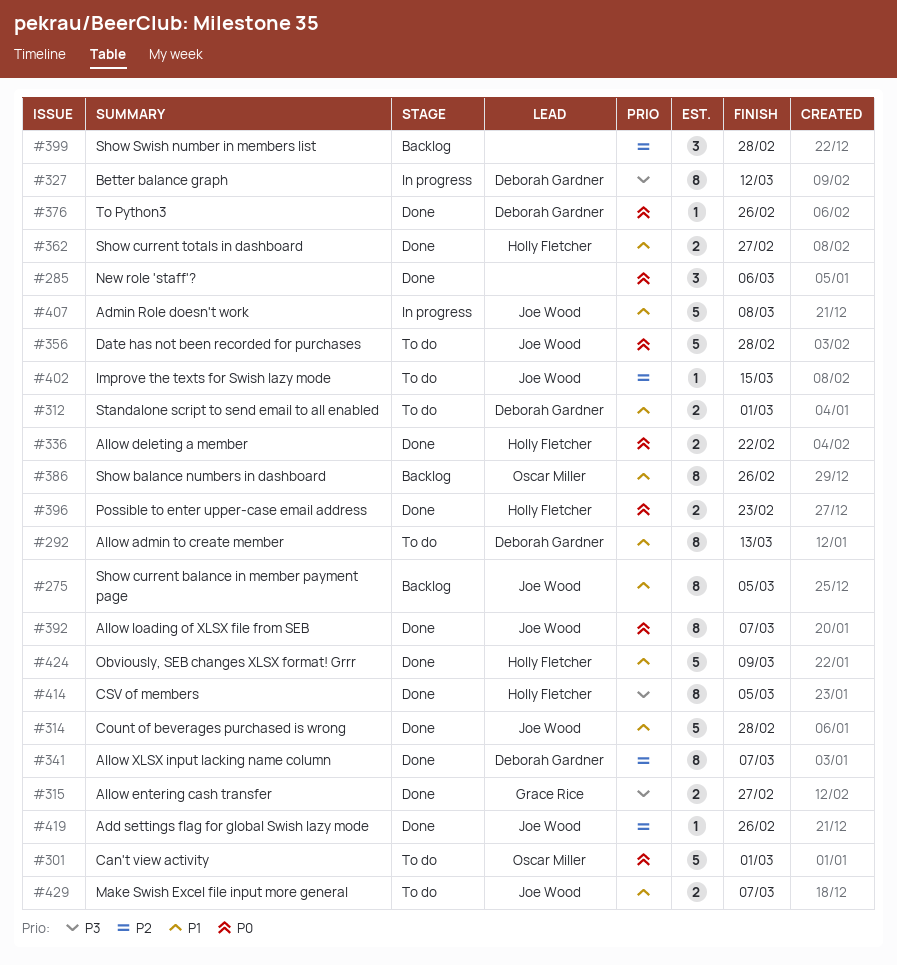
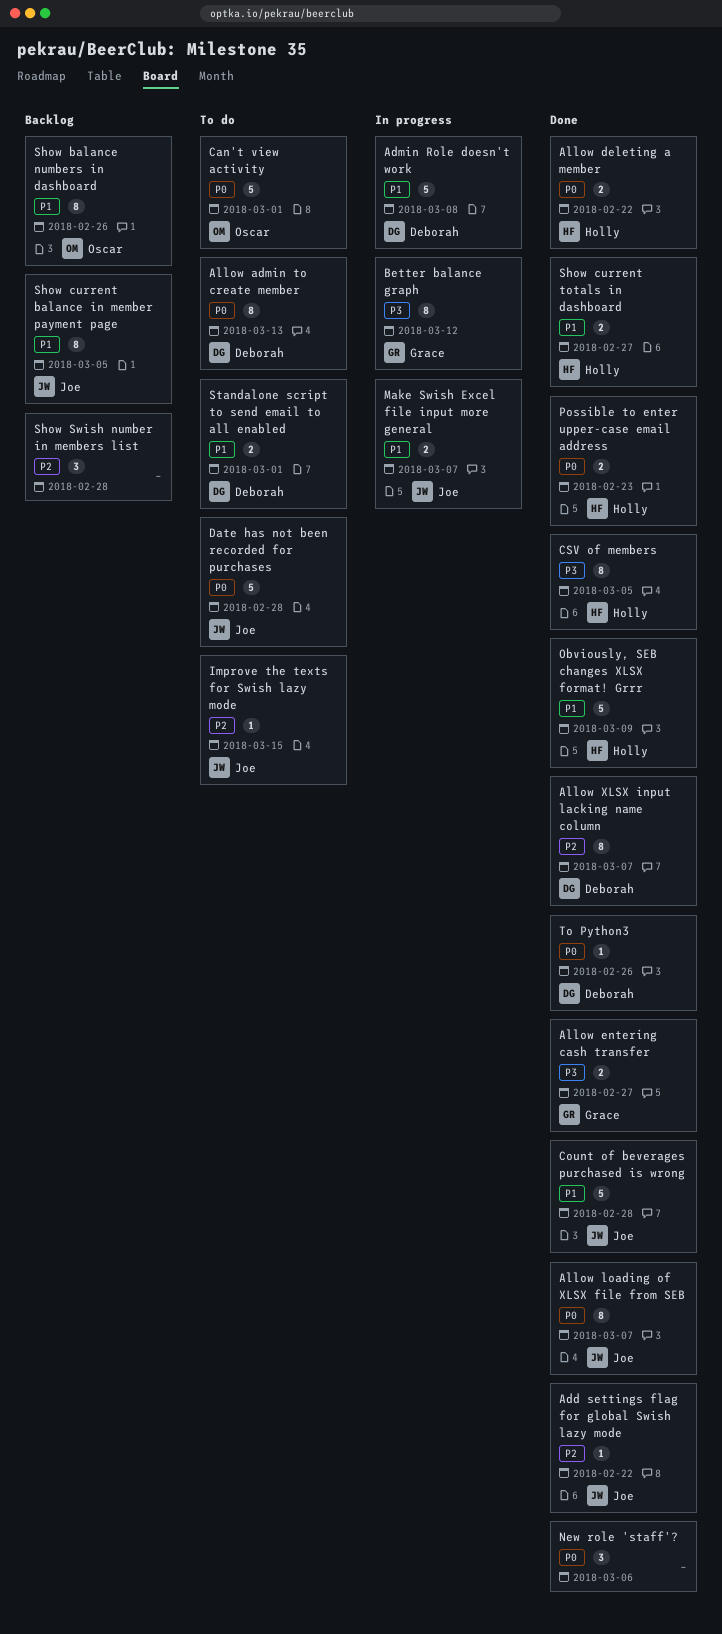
Add settings flag for global Swish lazy mode, due: Feb 26 -> Feb 22
Admin Role doesn't work, owner: Joe Wood -> Deborah Gardner
Allow admin to create member, priority: P1 -> P0
Better balance graph, owner: Deborah Gardner -> Grace Rice
Make Swish Excel file input more general, status: To do -> In progress

